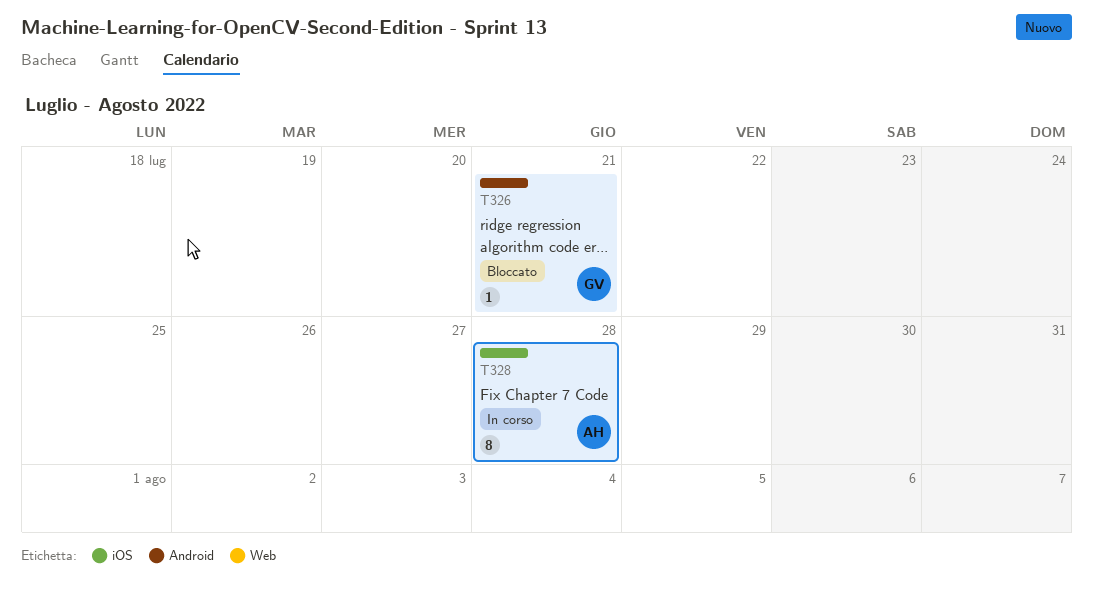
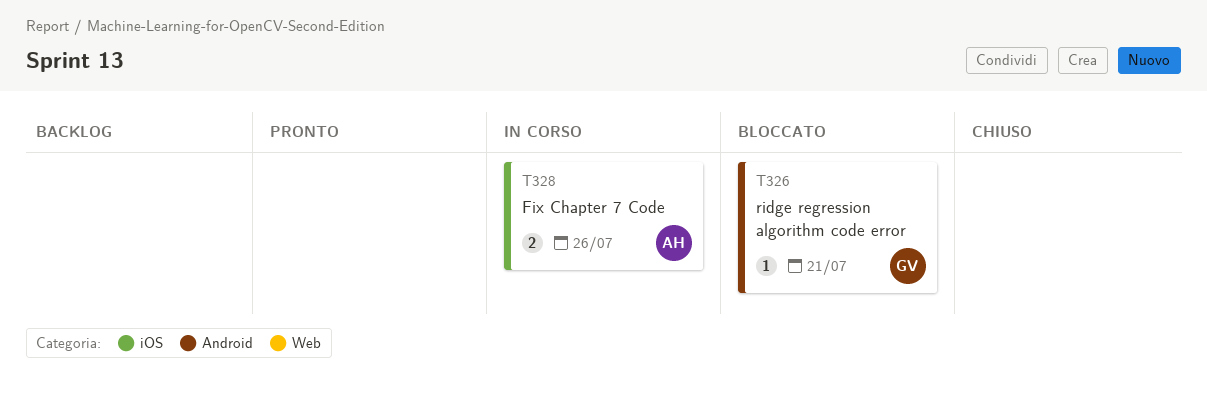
T328, estimate: 8 -> 2
T328, due: Jul 28 -> Jul 26

